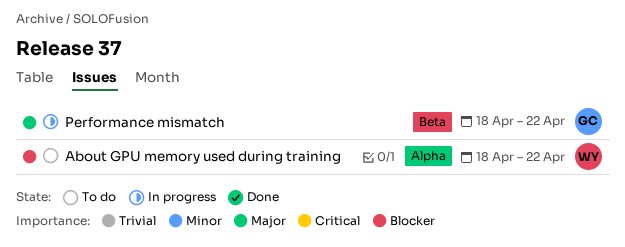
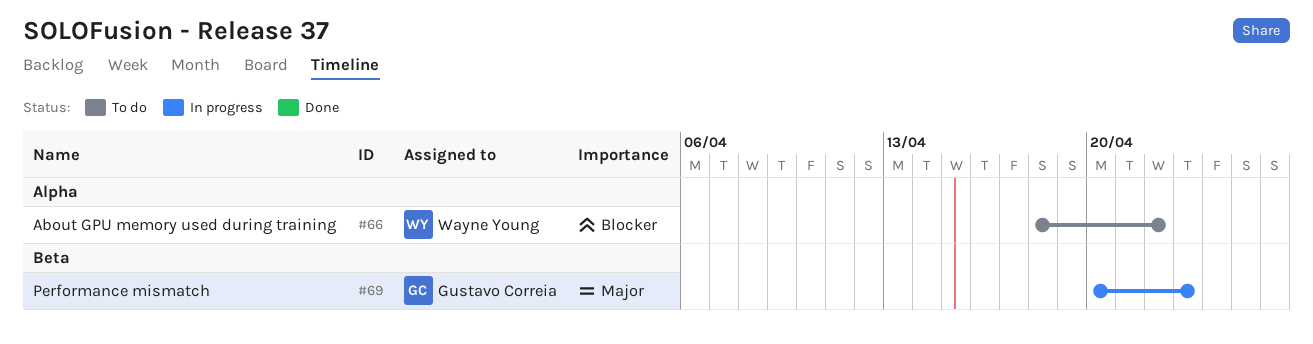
Performance mismatch, start: Apr 18 -> Apr 20
Performance mismatch, due: Apr 22 -> Apr 23

